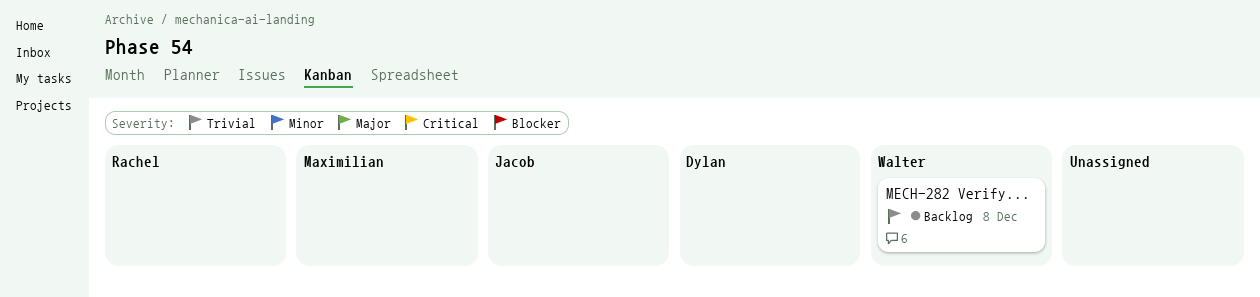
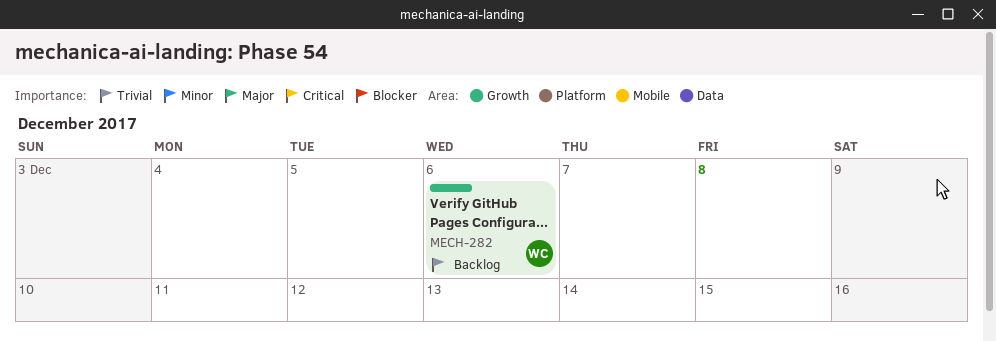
MECH-282, due: Dec 8 -> Dec 6

